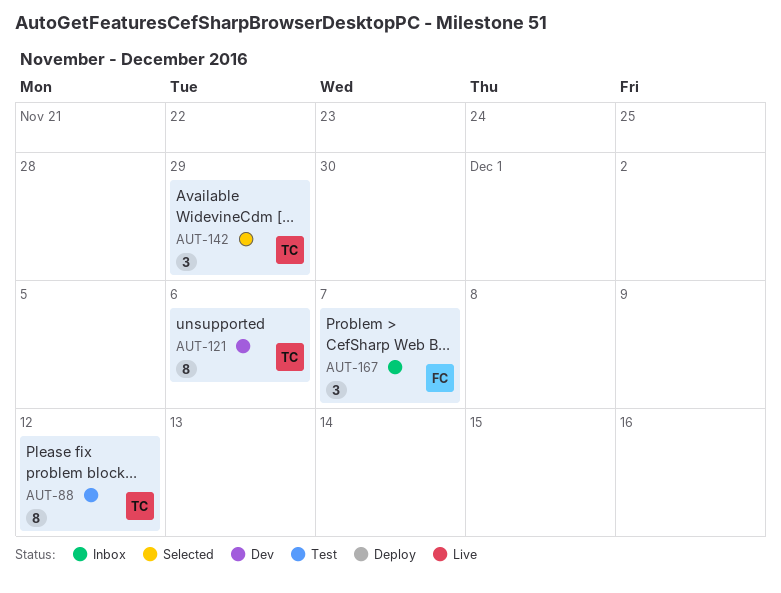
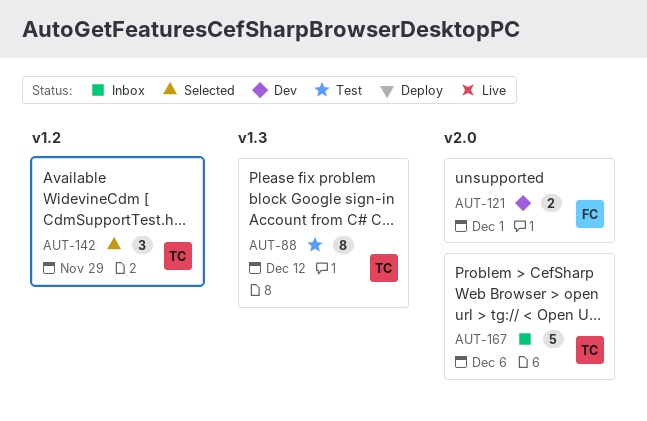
AUT-121, owner: TC -> FC
AUT-121, estimate: 8 -> 2
AUT-121, due: Dec 6 -> Dec 1
AUT-167, owner: FC -> TC
AUT-167, estimate: 3 -> 5
AUT-167, due: Dec 7 -> Dec 6

